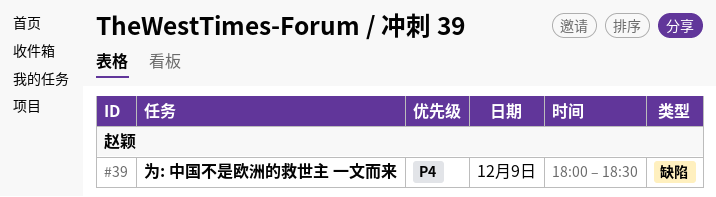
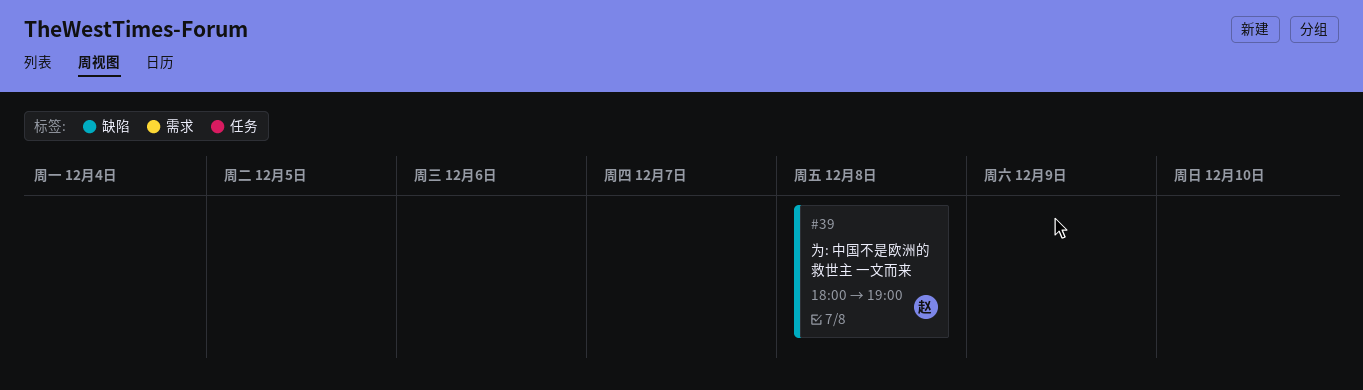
#39, day: Dec 9 -> Dec 8
#39, ends: 18:30 -> 19:00

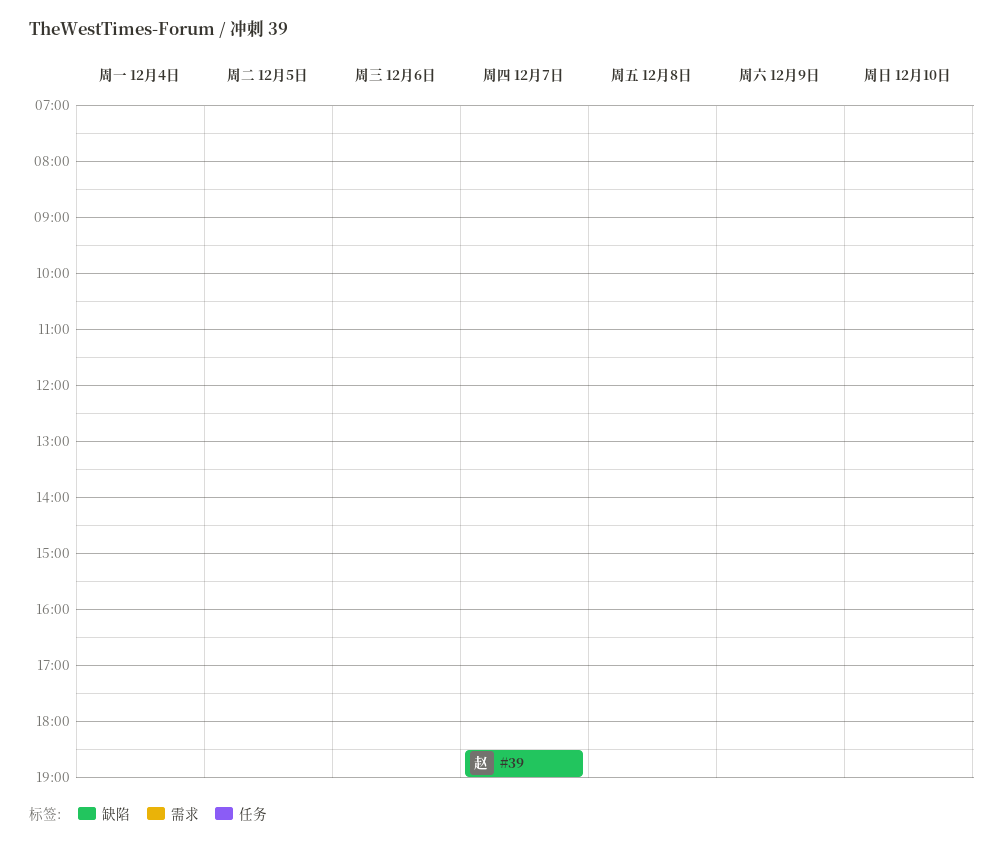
#39, day: Dec 8 -> Dec 7
#39, begins: 18:00 -> 18:30

